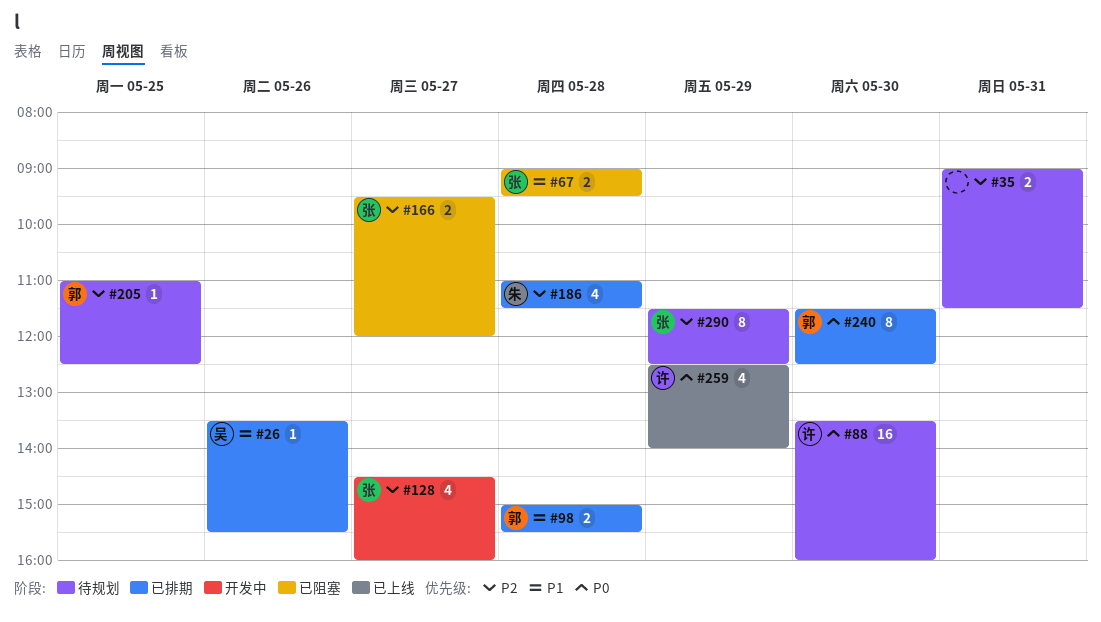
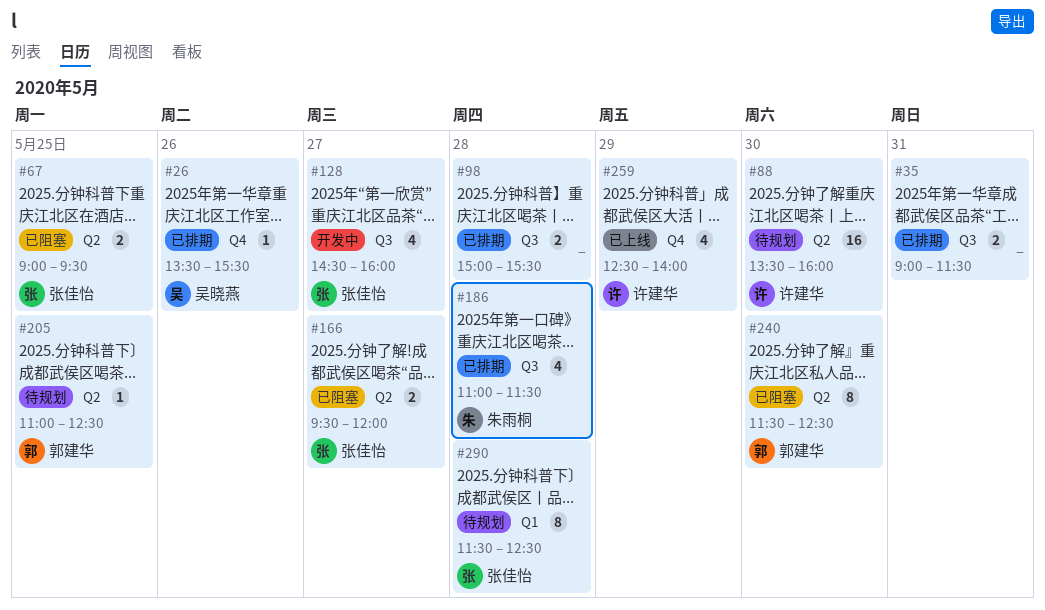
#35, status: 待规划 -> 已排期
#67, day: May 28 -> May 25
#98, owner: 郭建华 -> none
#240, status: 已排期 -> 已阻塞
#290, day: May 29 -> May 28

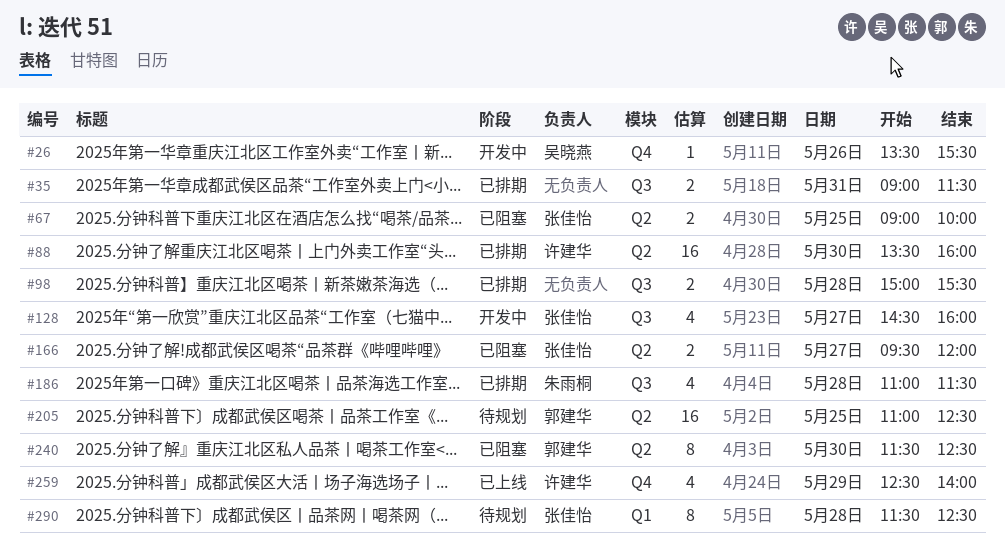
#26, status: 已排期 -> 开发中
#67, ends: 09:30 -> 10:00
#88, status: 待规划 -> 已排期
#205, estimate: 1 -> 16

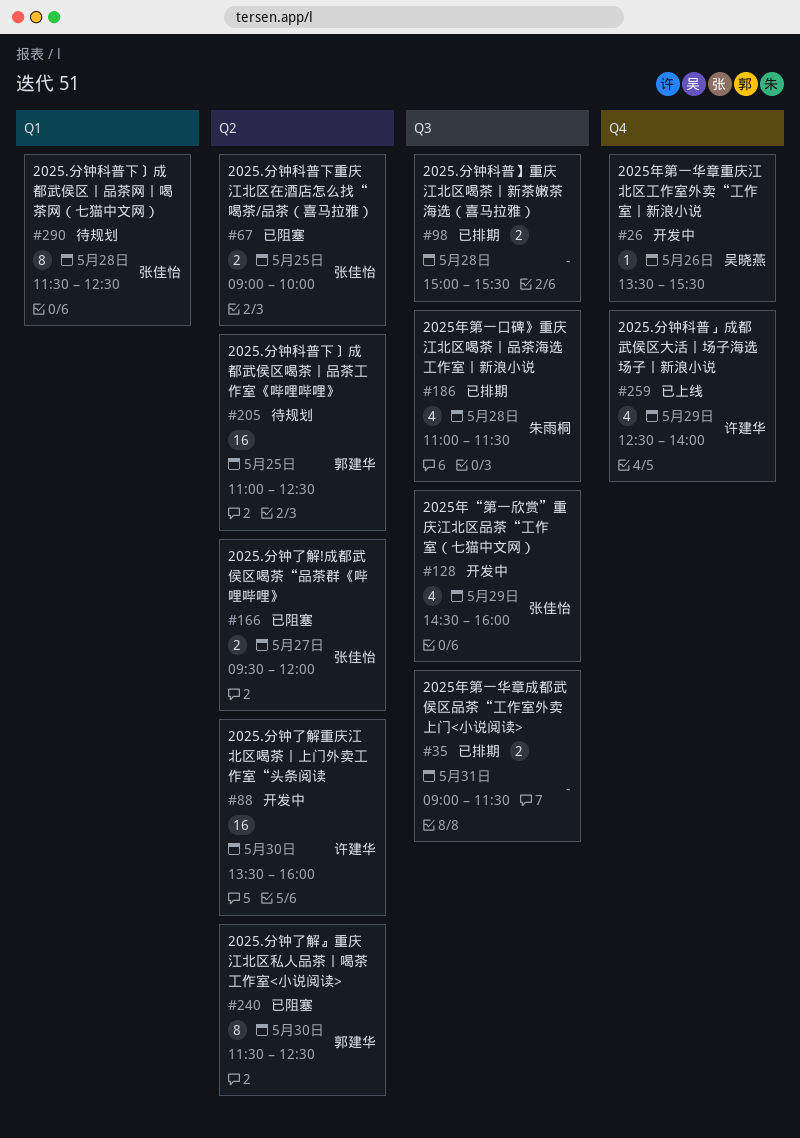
#88, status: 已排期 -> 开发中
#128, day: May 27 -> May 29

